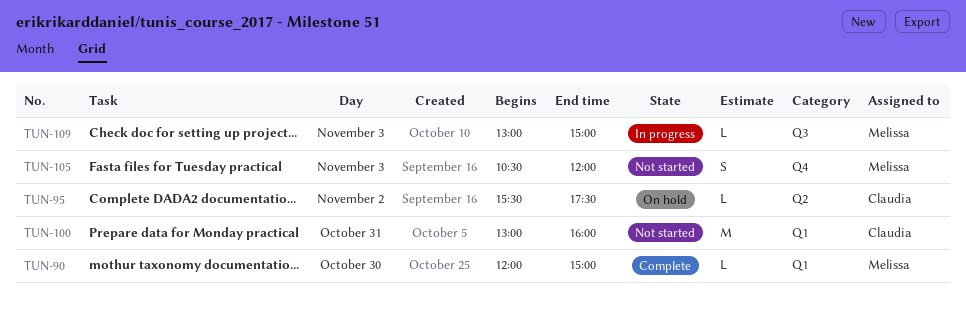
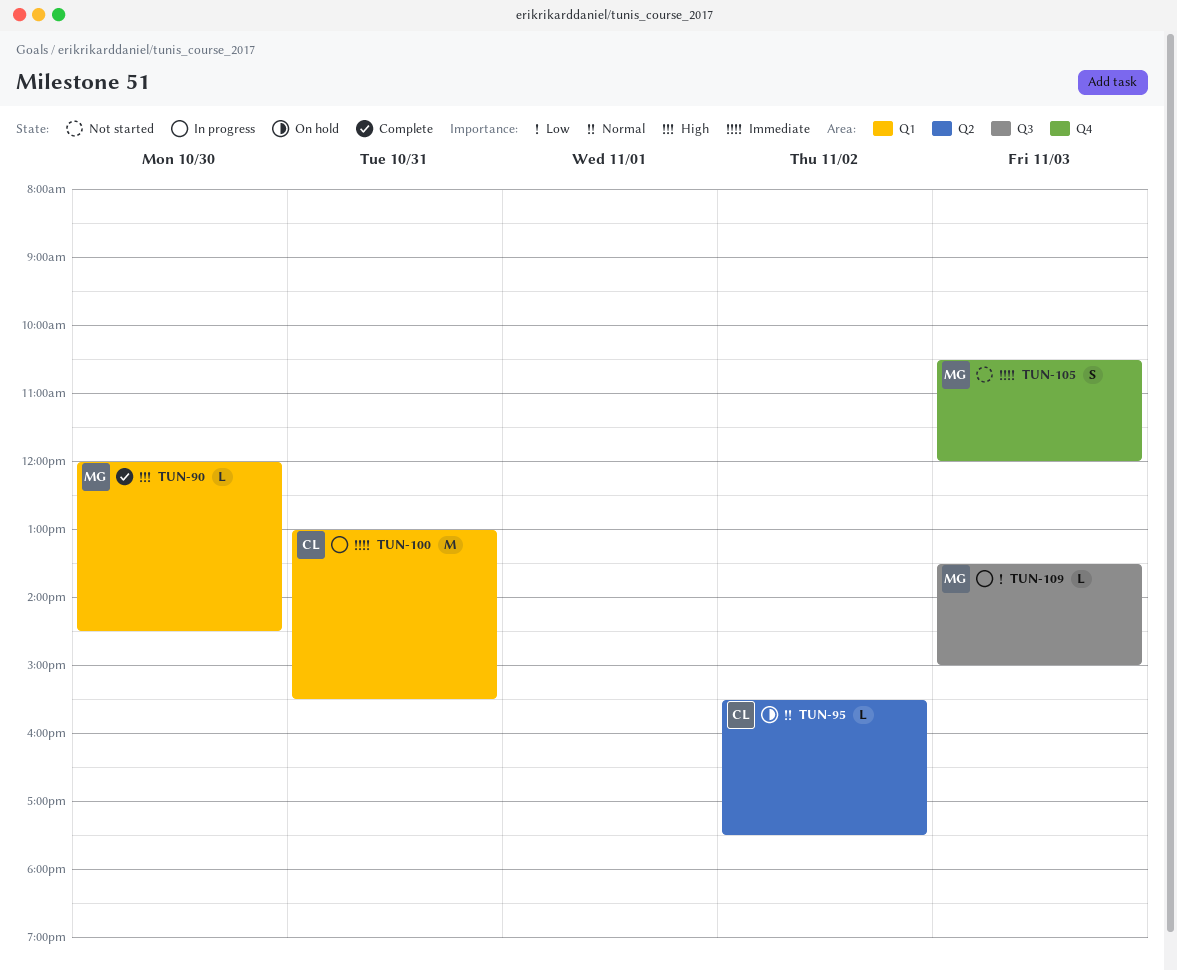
TUN-90, ends: 15:00 -> 14:30
TUN-100, status: Not started -> In progress
TUN-100, ends: 16:00 -> 15:30
TUN-109, begins: 13:00 -> 13:30

